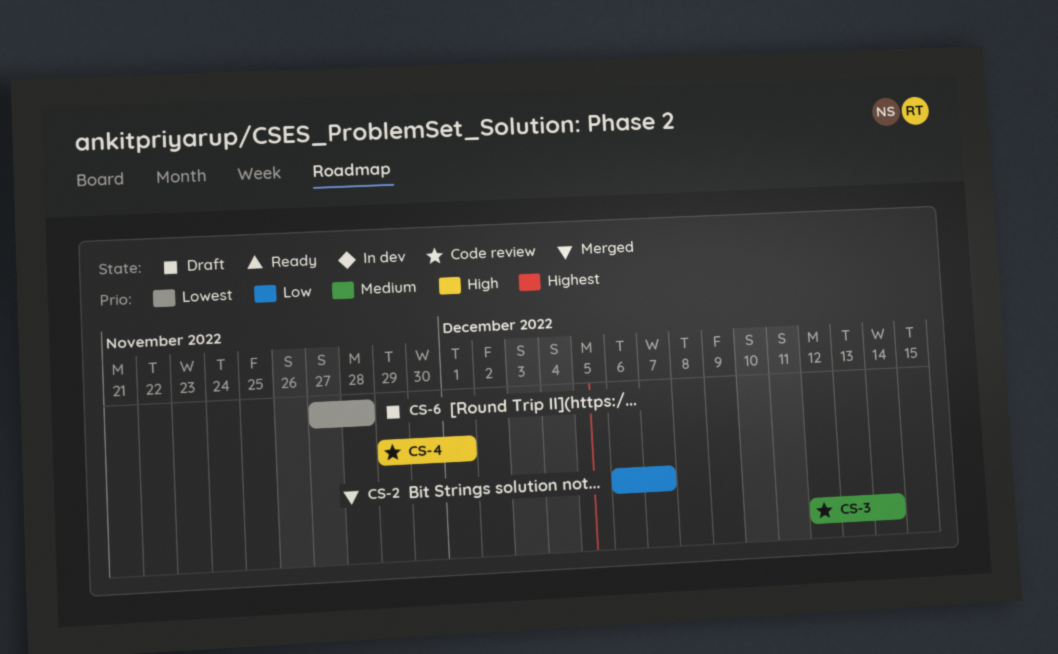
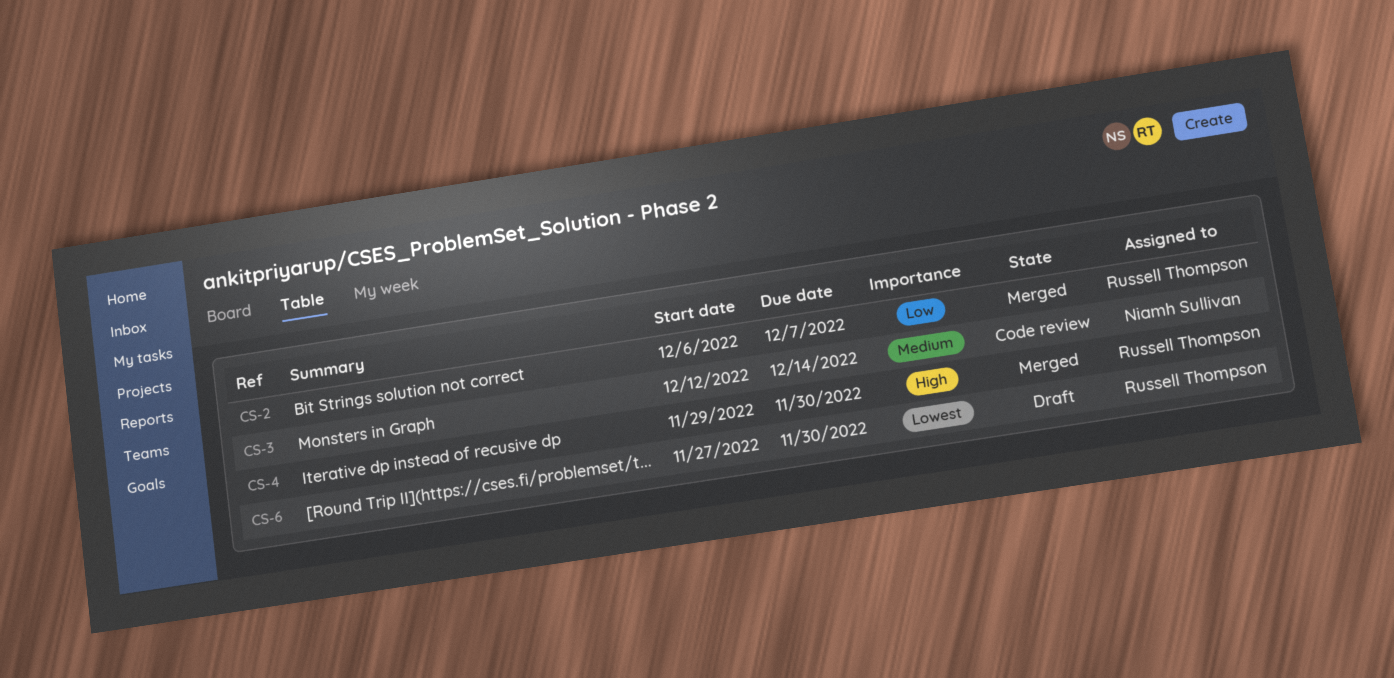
CS-4, status: Code review -> Merged
CS-4, due: Dec 1 -> Nov 30
CS-6, due: Nov 28 -> Nov 30

